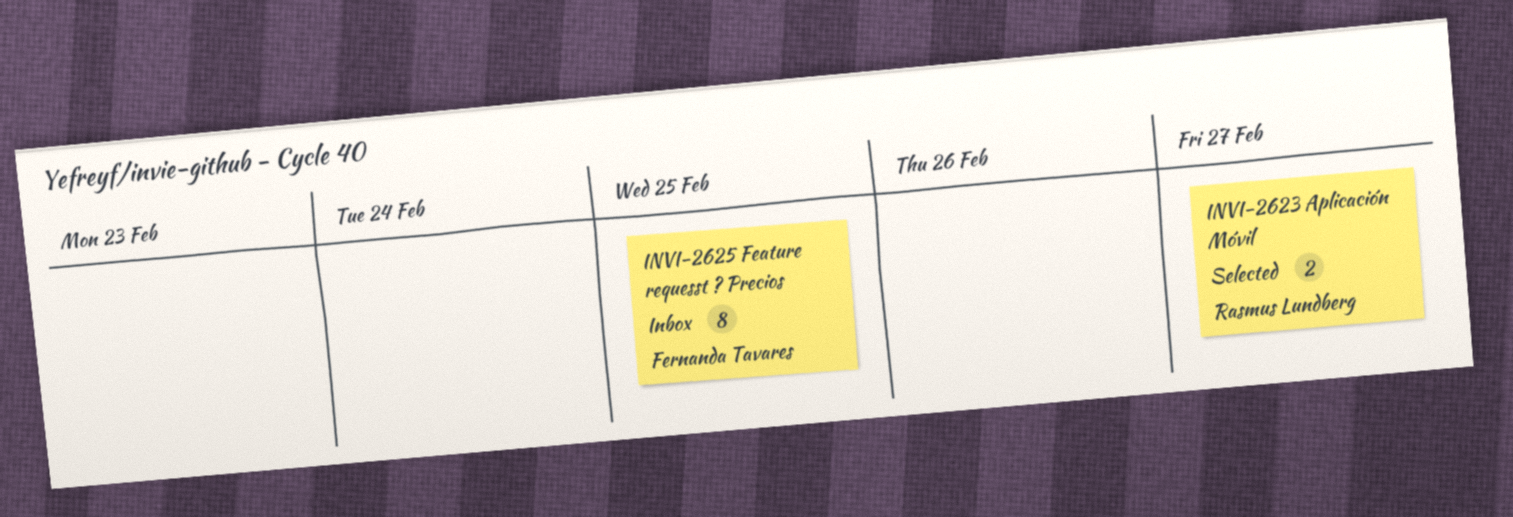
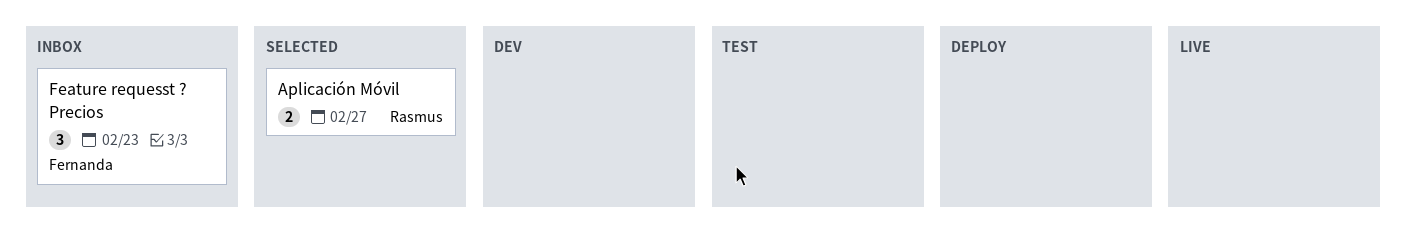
Feature requesst ? Precios, estimate: 8 -> 3
Feature requesst ? Precios, due: Feb 25 -> Feb 23

